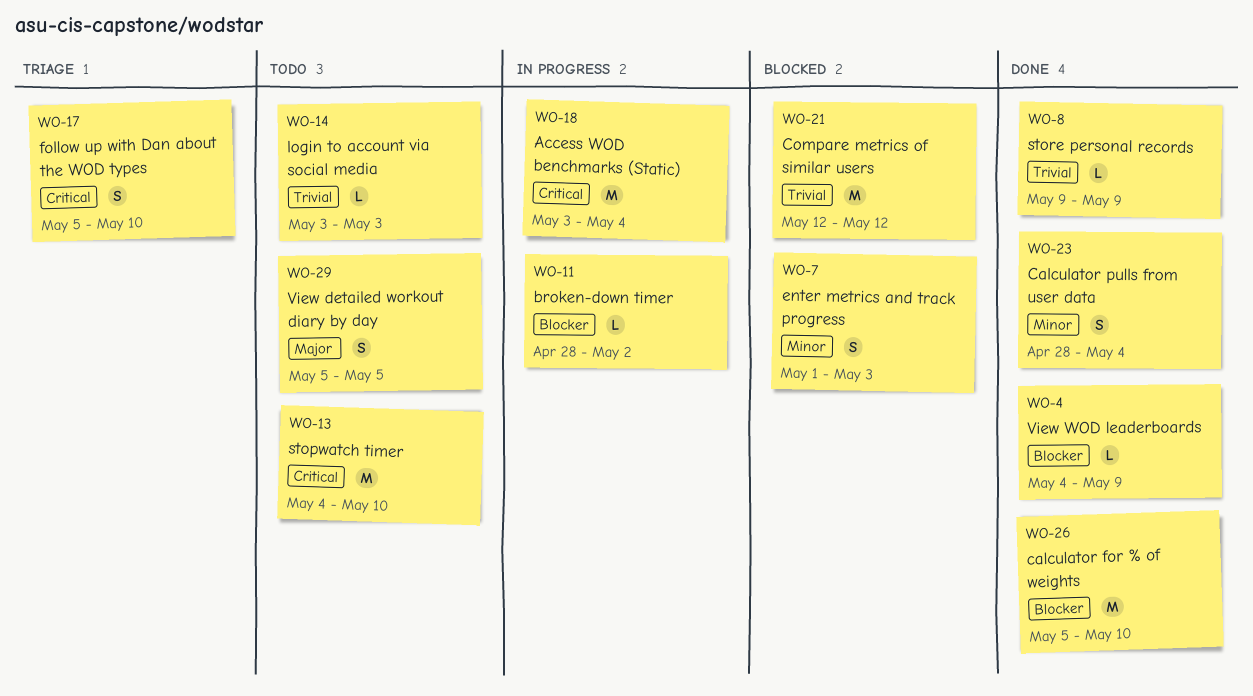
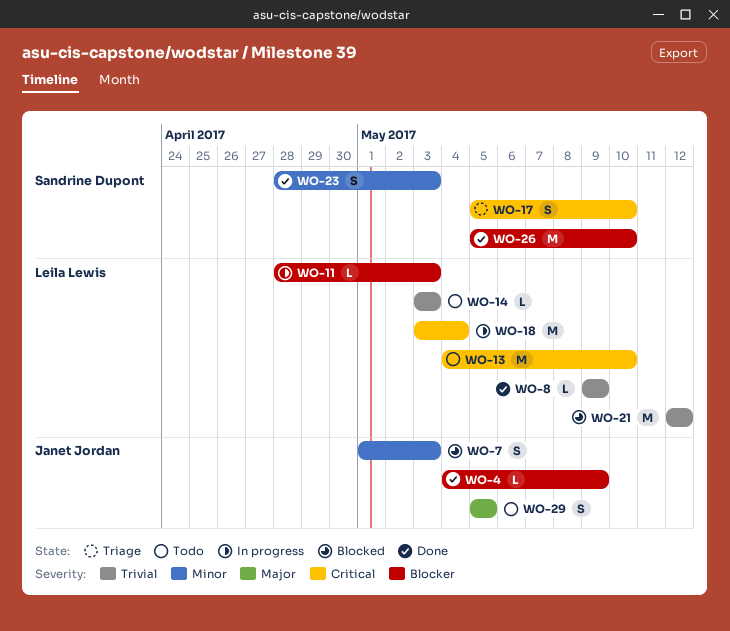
WO-11, due: May 2 -> May 3
WO-23, due: May 4 -> May 3

